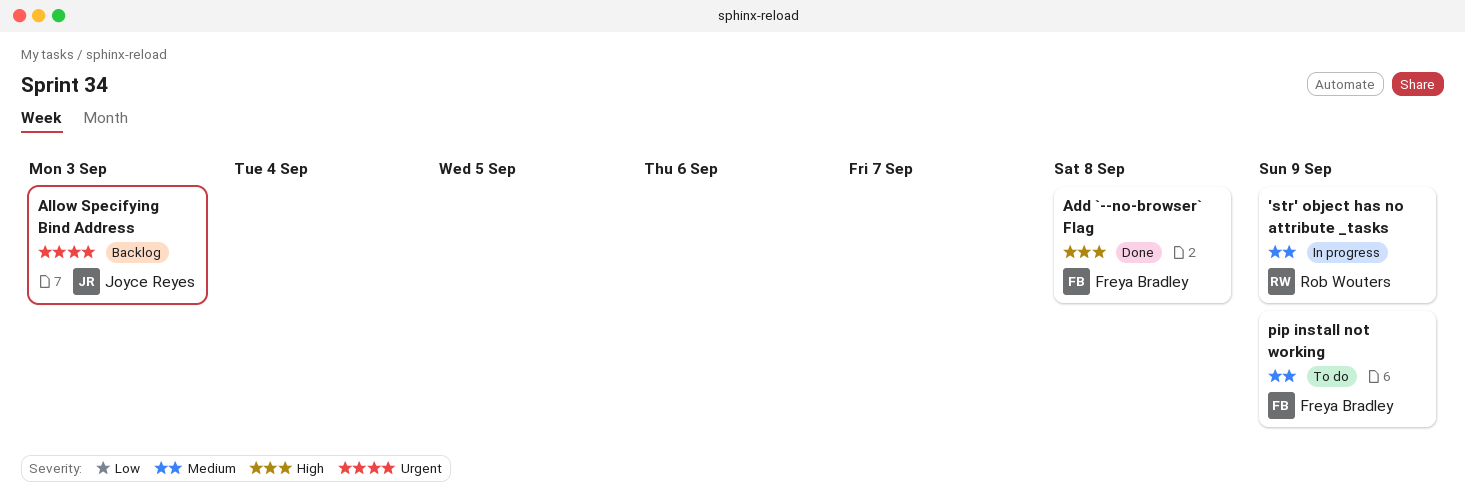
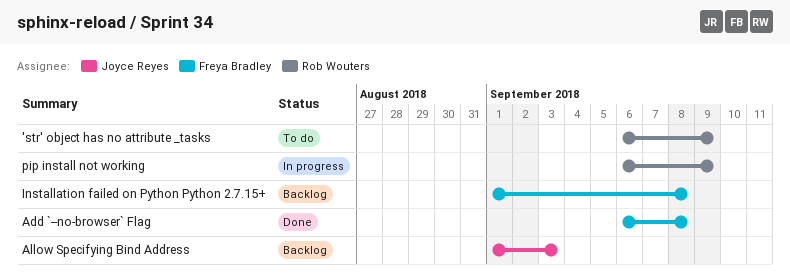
'str' object has no attribute _tasks, status: In progress -> To do
Installation failed on Python Python 2.7.15+: none -> present
pip install not working, status: To do -> In progress
pip install not working, owner: Freya Bradley -> Rob Wouters

